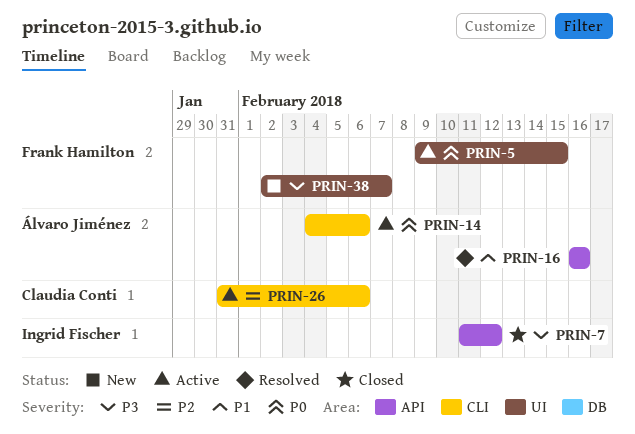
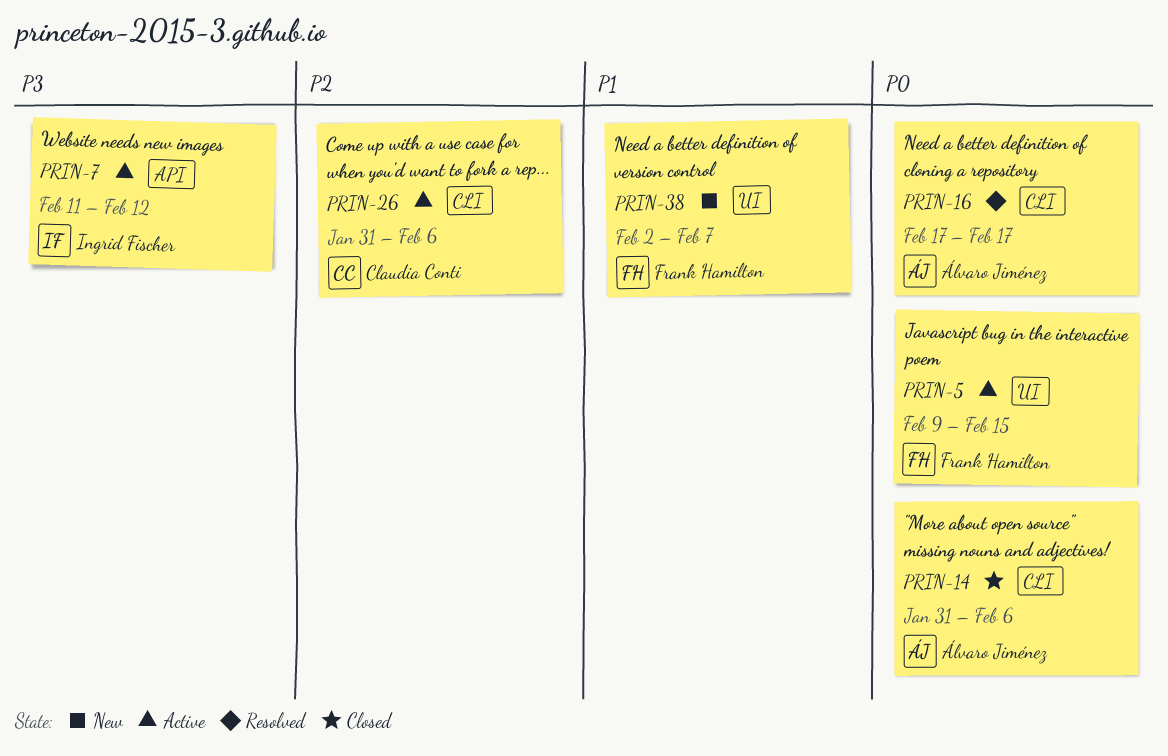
PRIN-7, status: Closed -> Active
PRIN-14, status: Active -> Closed
PRIN-14, start: Feb 4 -> Jan 31
PRIN-16, priority: P1 -> P0
PRIN-16, label: API -> CLI
PRIN-16, start: Feb 16 -> Feb 17
PRIN-16, due: Feb 16 -> Feb 17
PRIN-38, priority: P3 -> P1

